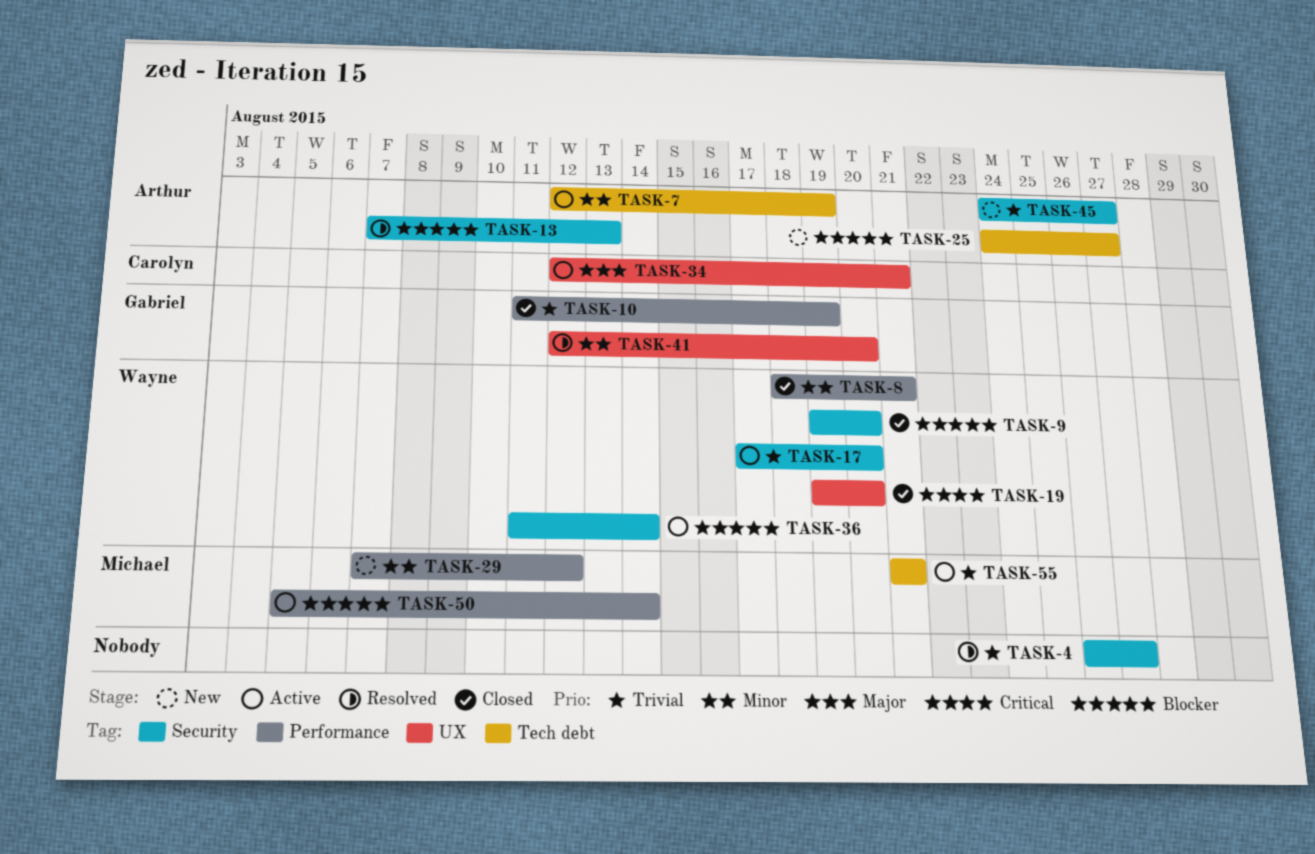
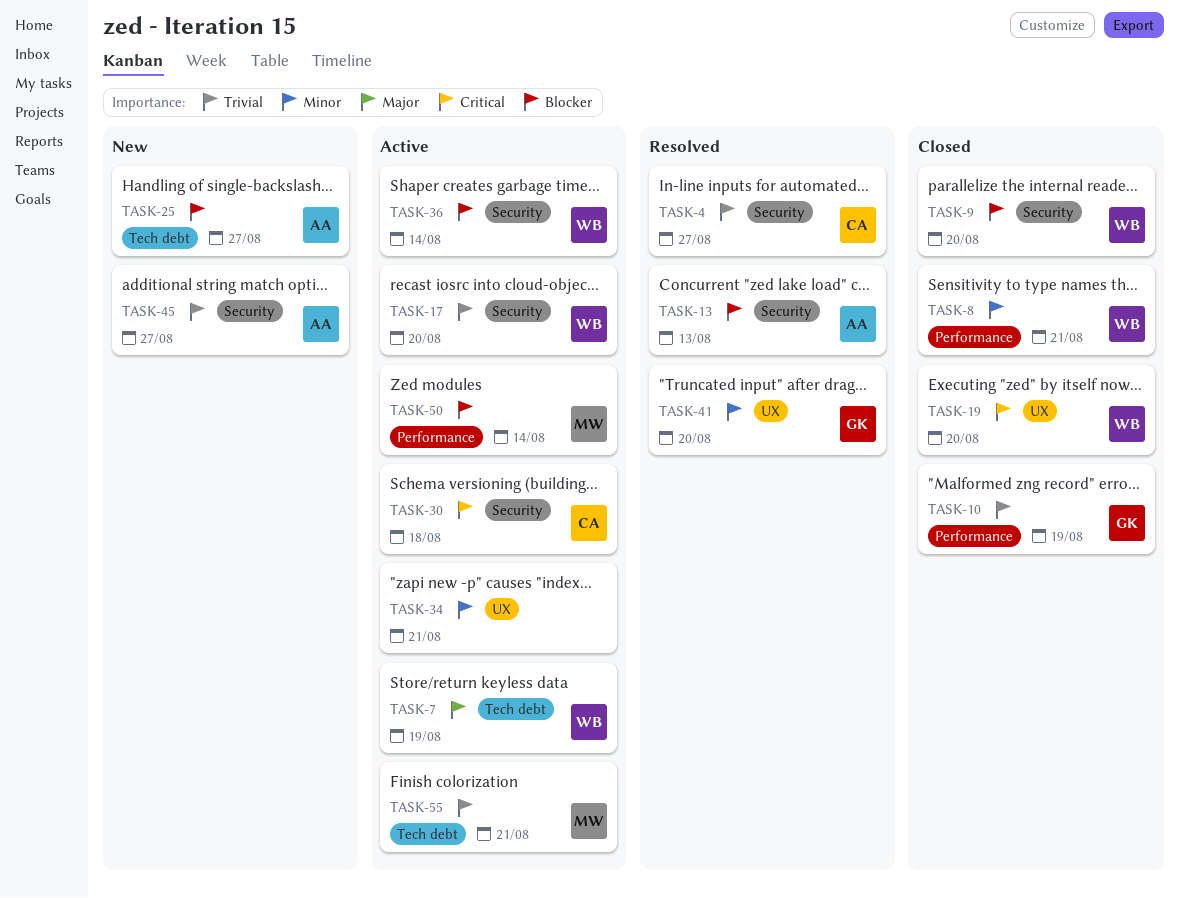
TASK-4, owner: none -> Carolyn
TASK-7, owner: Arthur -> Wayne
TASK-7, priority: Minor -> Major
TASK-29: present -> none
TASK-30: none -> present
TASK-34, owner: Carolyn -> none
TASK-34, priority: Major -> Minor

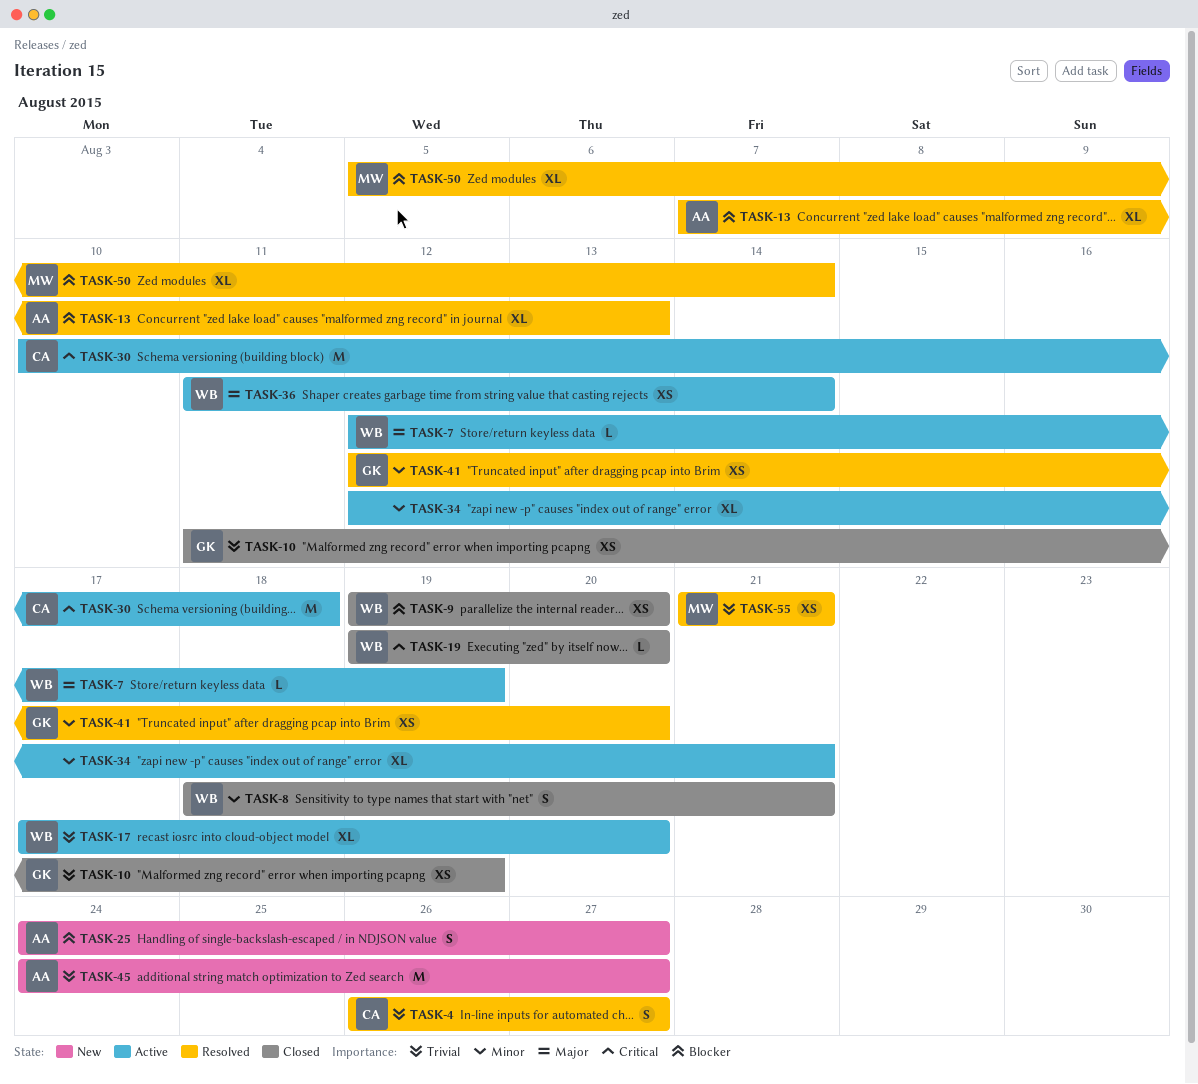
TASK-36, priority: Blocker -> Major
TASK-50, status: Active -> Resolved
TASK-55, status: Active -> Resolved

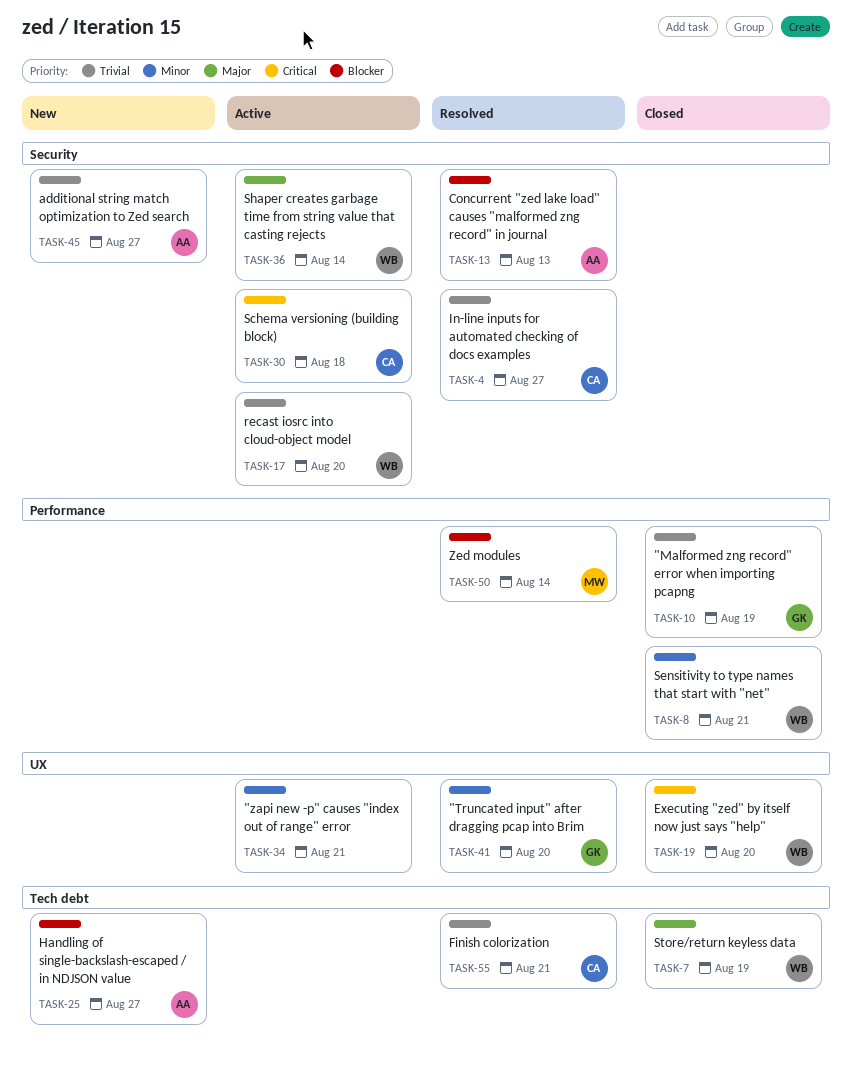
TASK-7, status: Active -> Closed
TASK-9: present -> none
TASK-55, owner: MW -> CA

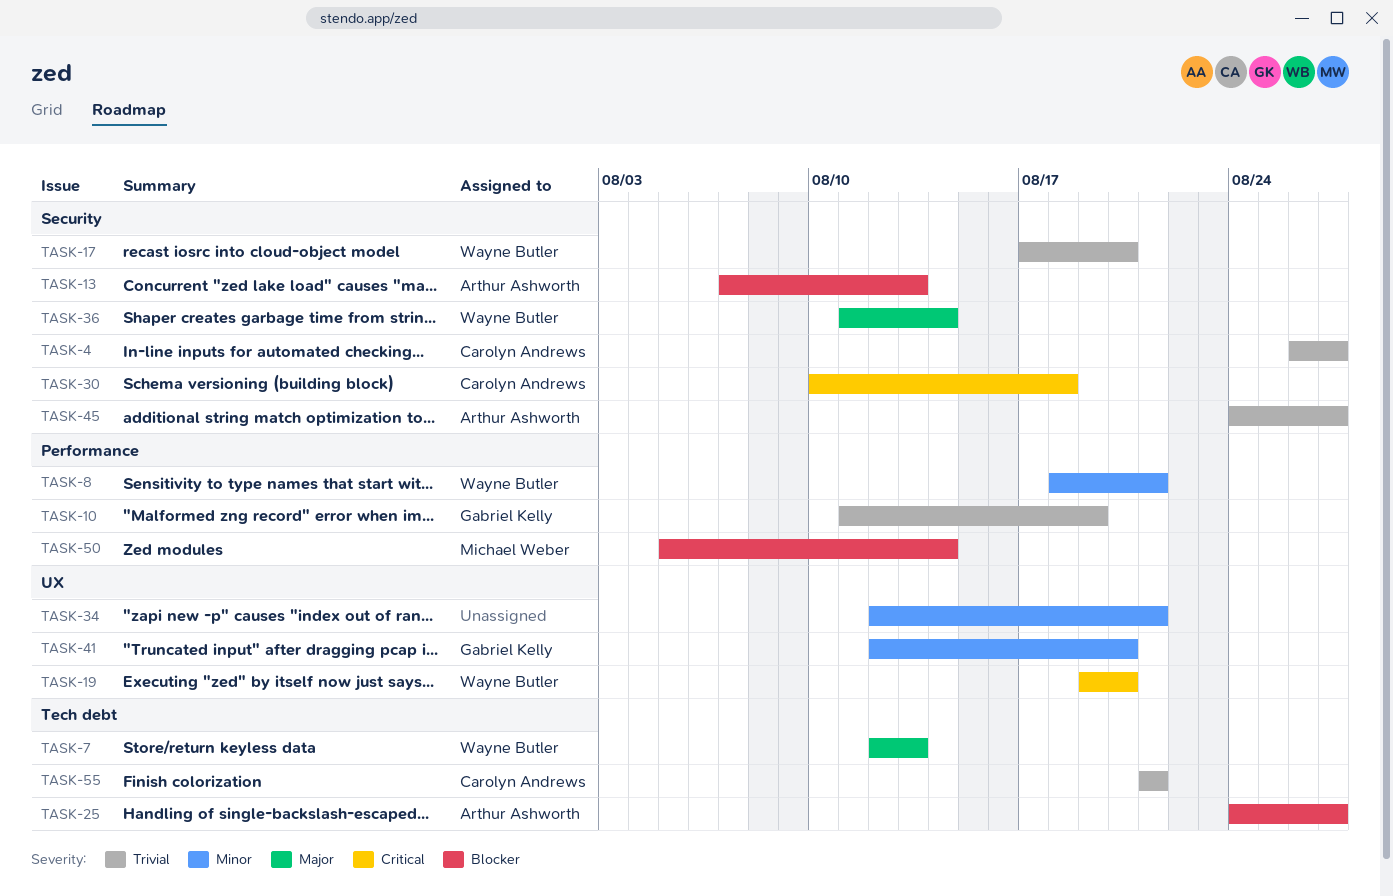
TASK-7, due: Aug 19 -> Aug 13

